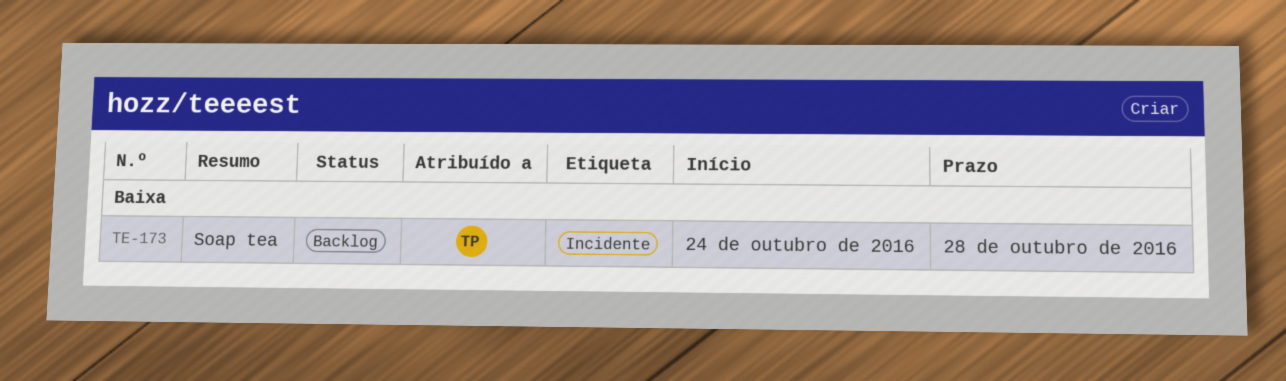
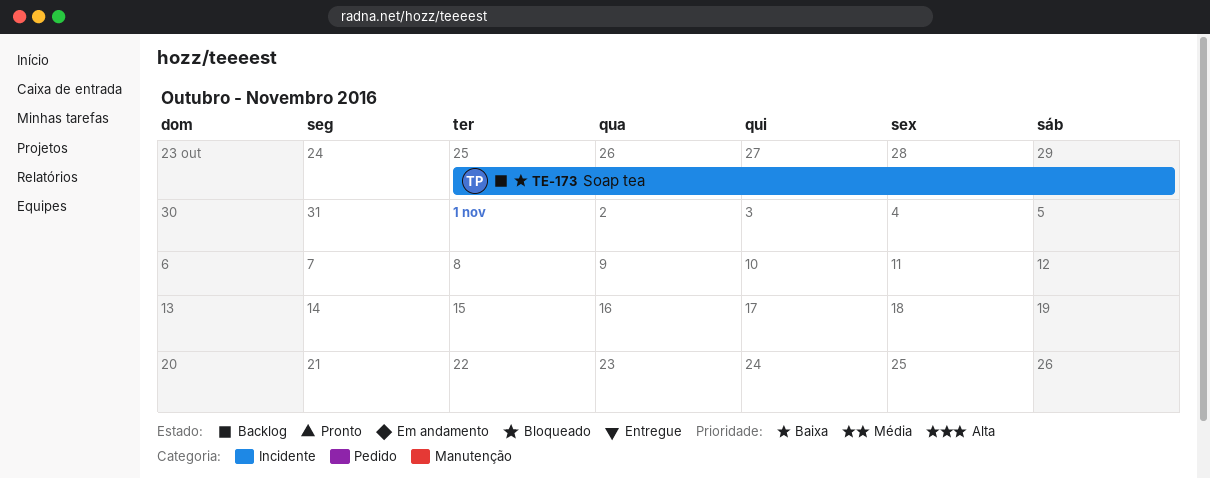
TE-173, start: Oct 24 -> Oct 25
TE-173, due: Oct 28 -> Oct 29

